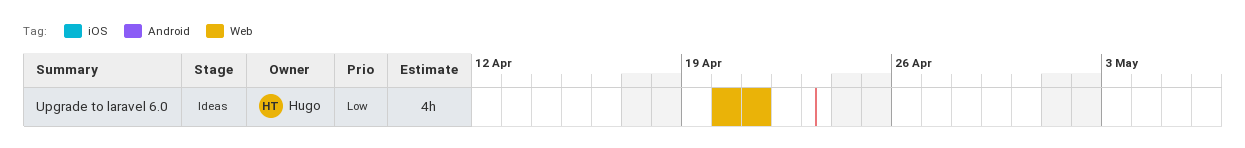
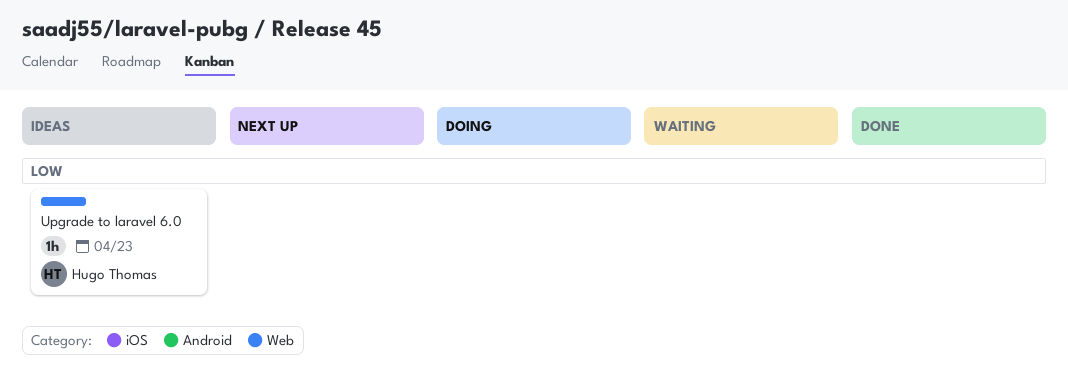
Upgrade to laravel 6.0, estimate: 4h -> 1h
Upgrade to laravel 6.0, due: Apr 21 -> Apr 23

